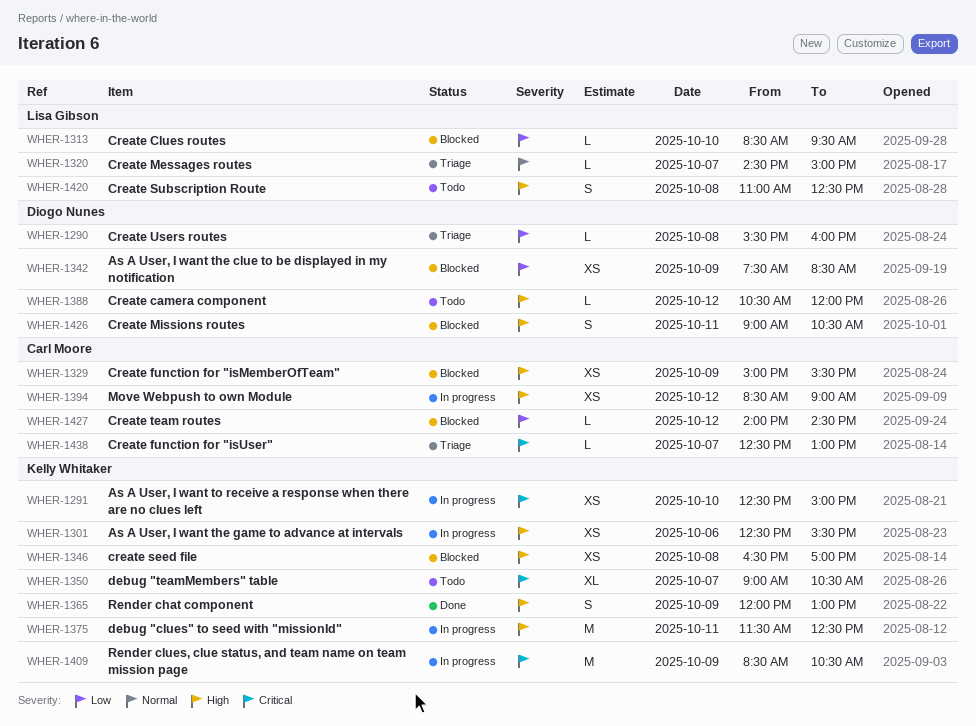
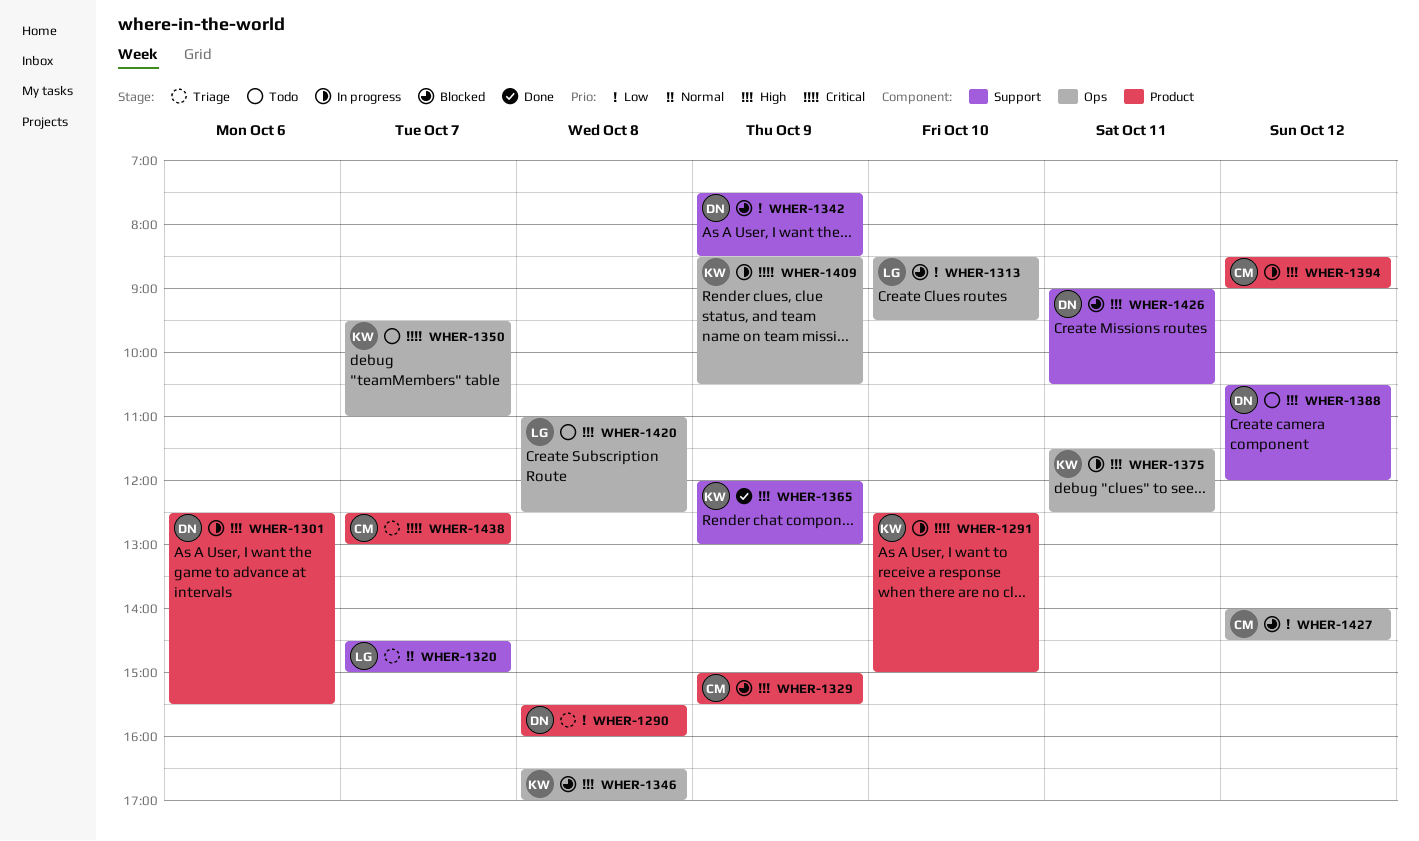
WHER-1301, owner: Kelly Whitaker -> Diogo Nunes
WHER-1350, begins: 09:00 -> 09:30
WHER-1350, ends: 10:30 -> 11:00

